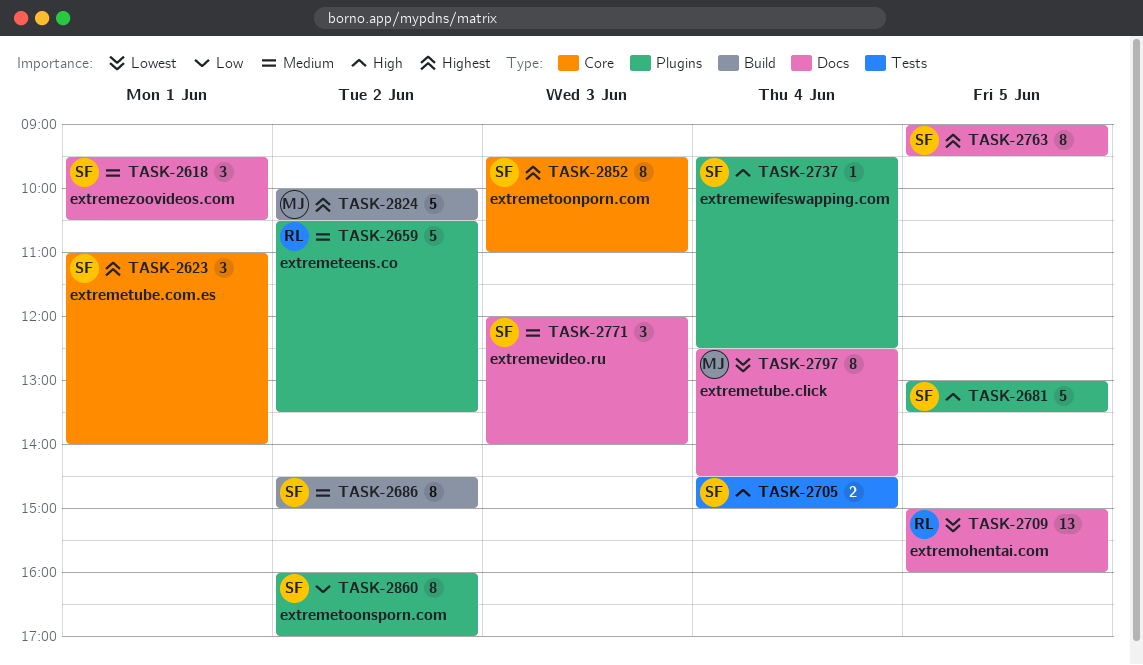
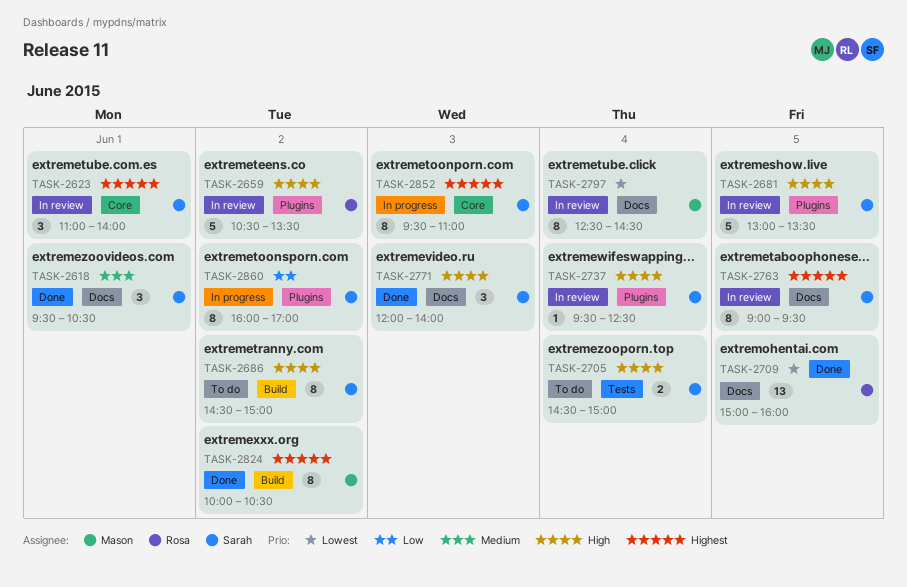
TASK-2659, priority: Medium -> High
TASK-2686, priority: Medium -> High
TASK-2771, priority: Medium -> High
TASK-2824, estimate: 5 -> 8

